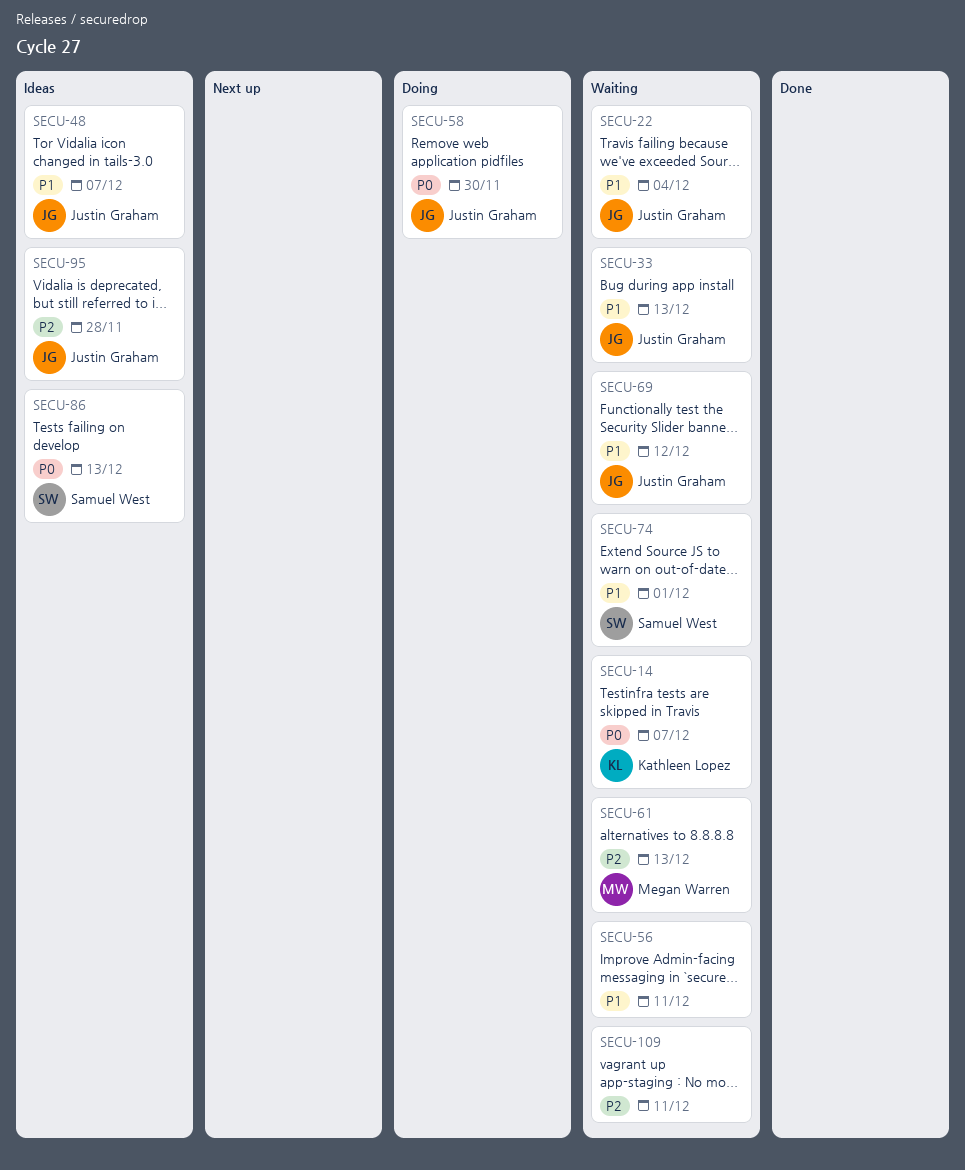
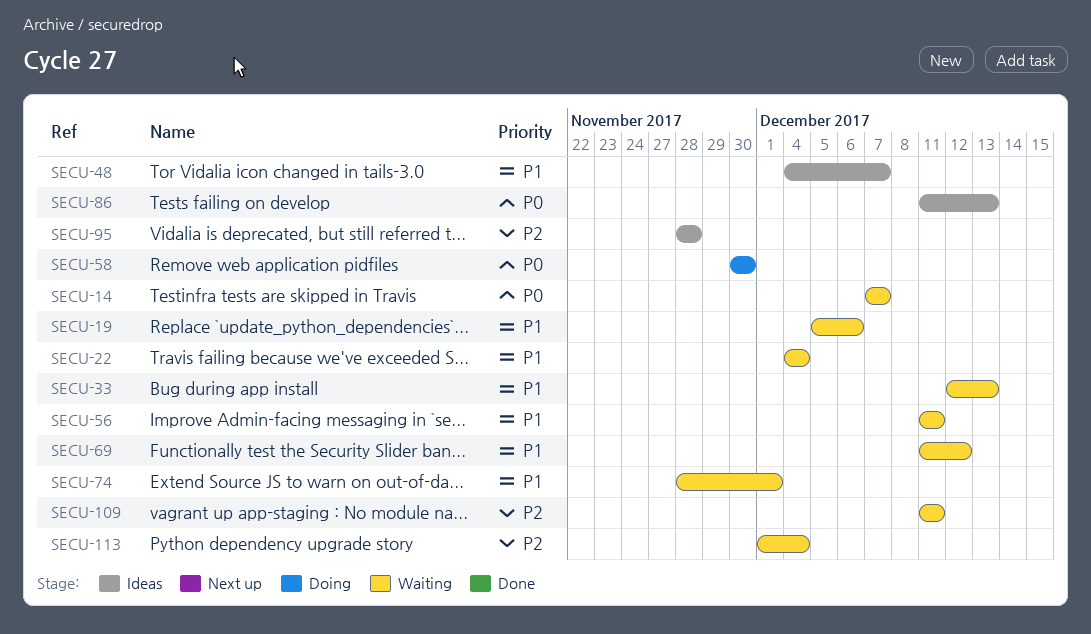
SECU-19: none -> present
SECU-61: present -> none
SECU-113: none -> present

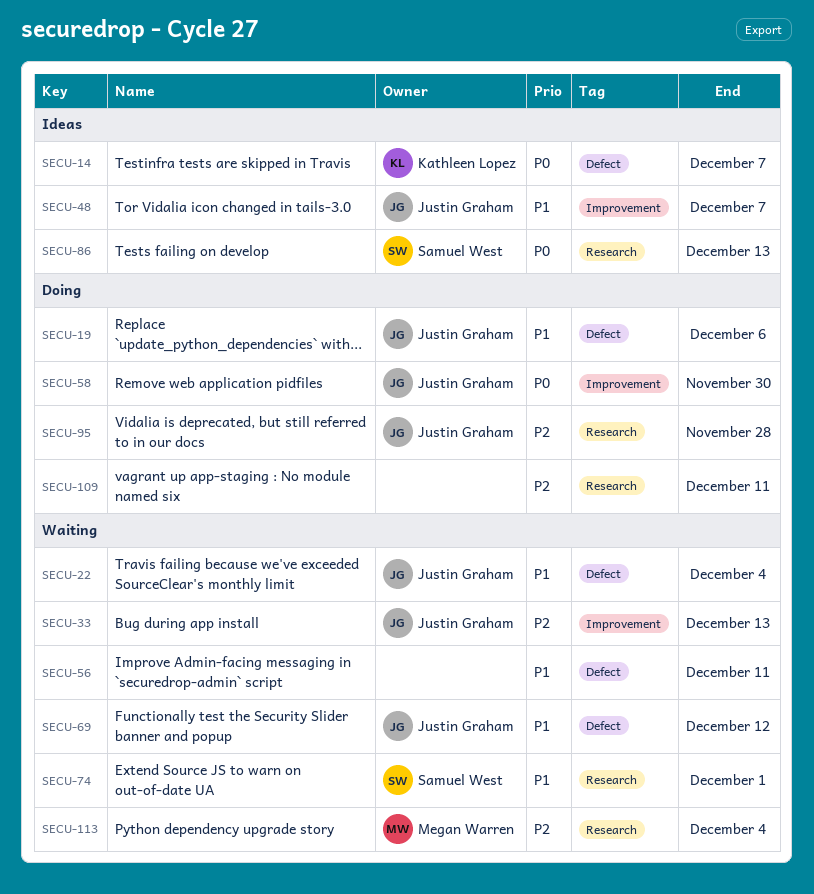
SECU-14, status: Waiting -> Ideas
SECU-19, status: Waiting -> Doing
SECU-33, priority: P1 -> P2
SECU-95, status: Ideas -> Doing
SECU-109, status: Waiting -> Doing

